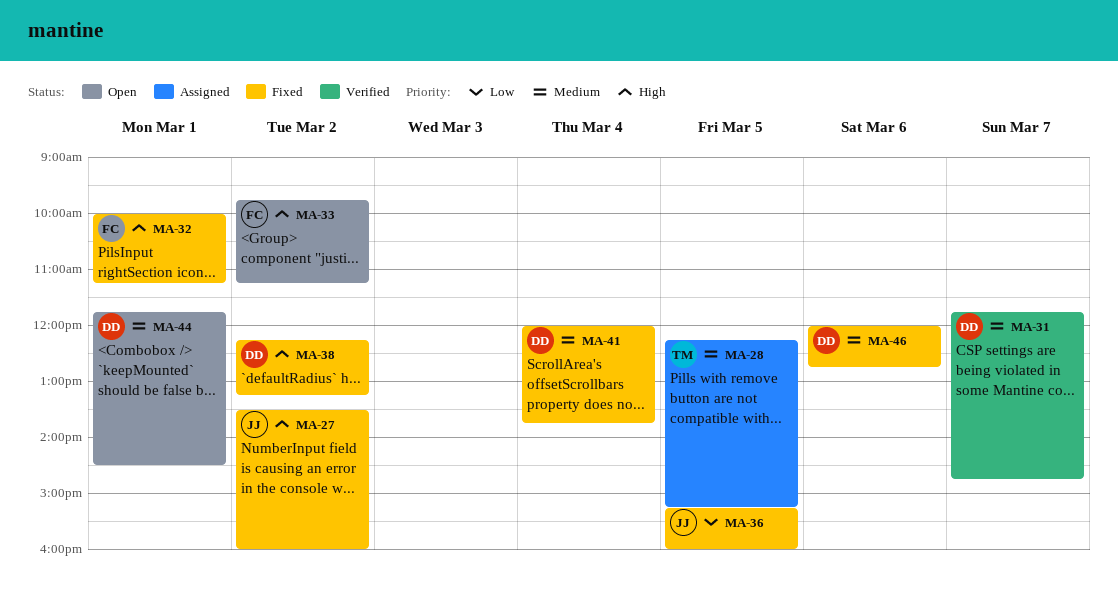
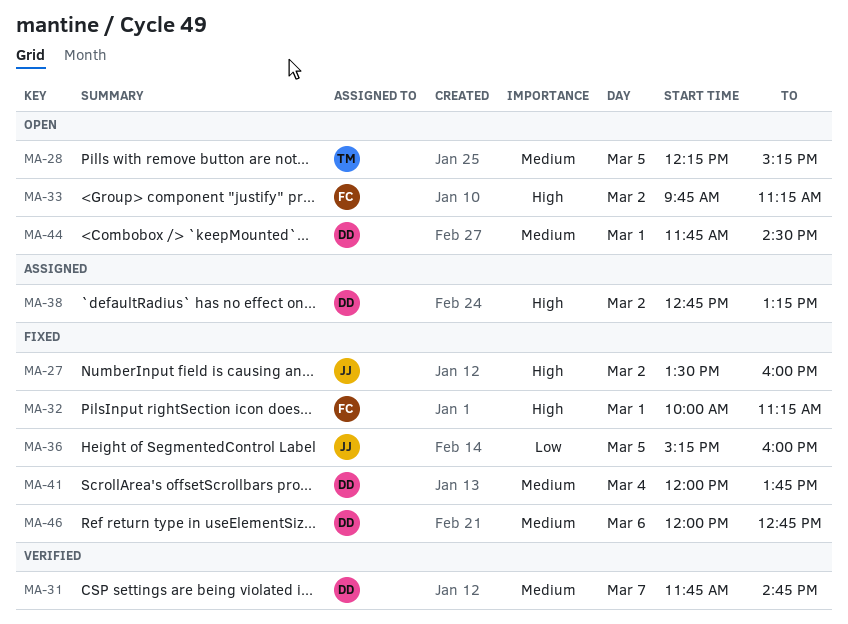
MA-28, status: Assigned -> Open
MA-38, status: Fixed -> Assigned
MA-38, begins: 12:15 -> 12:45

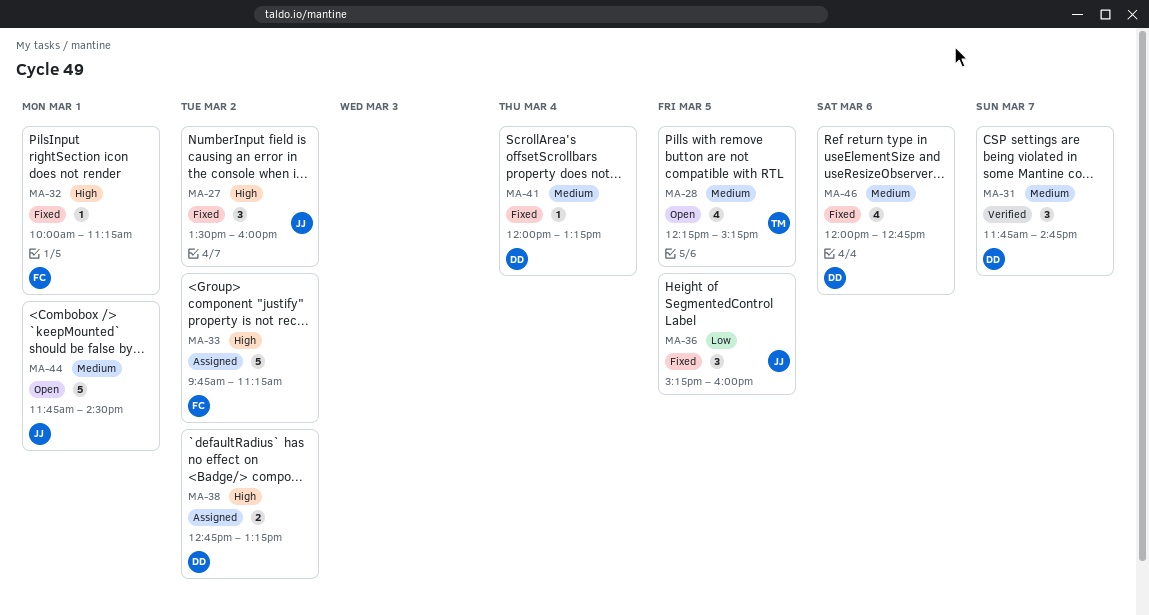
MA-33, status: Open -> Assigned
MA-41, ends: 13:45 -> 13:15
MA-44, owner: DD -> JJ

